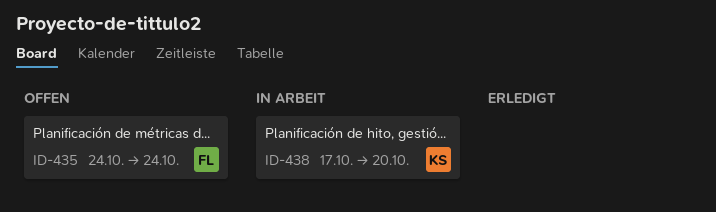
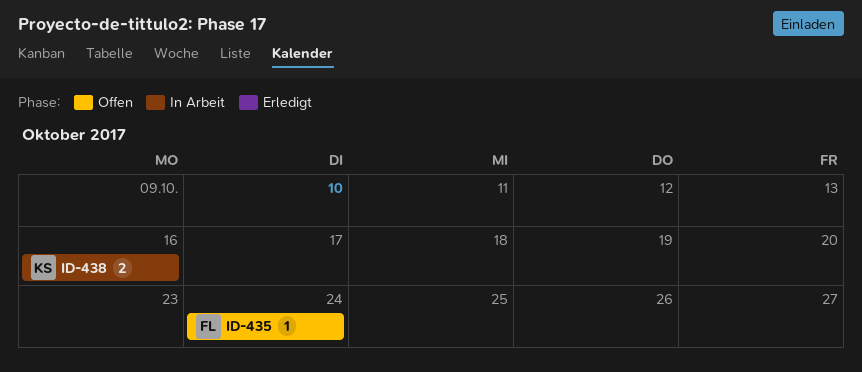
ID-438, start: Oct 17 -> Oct 16
ID-438, due: Oct 20 -> Oct 16

